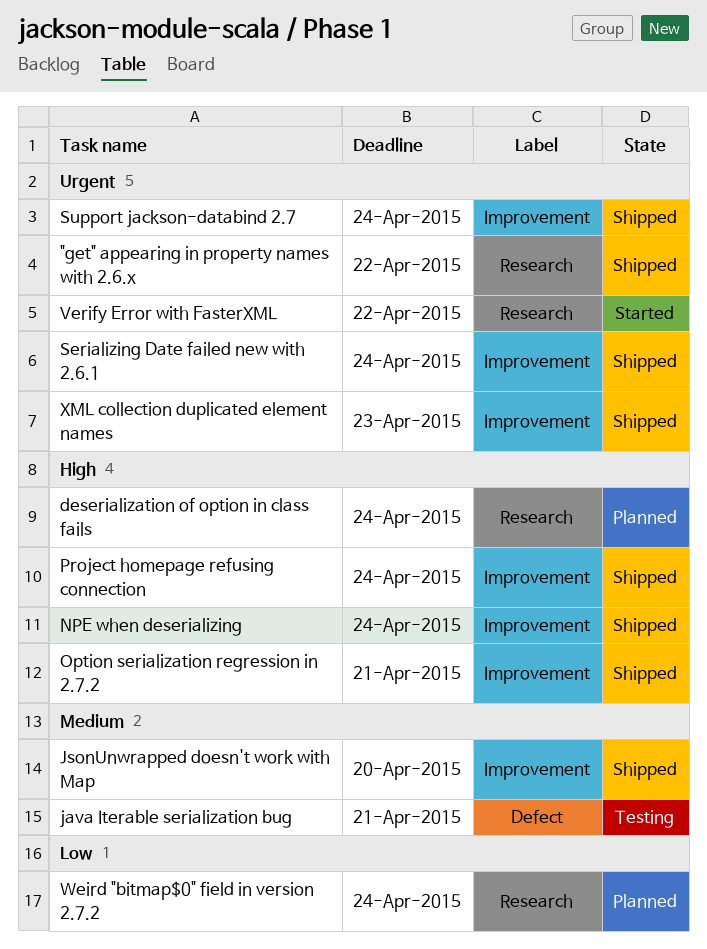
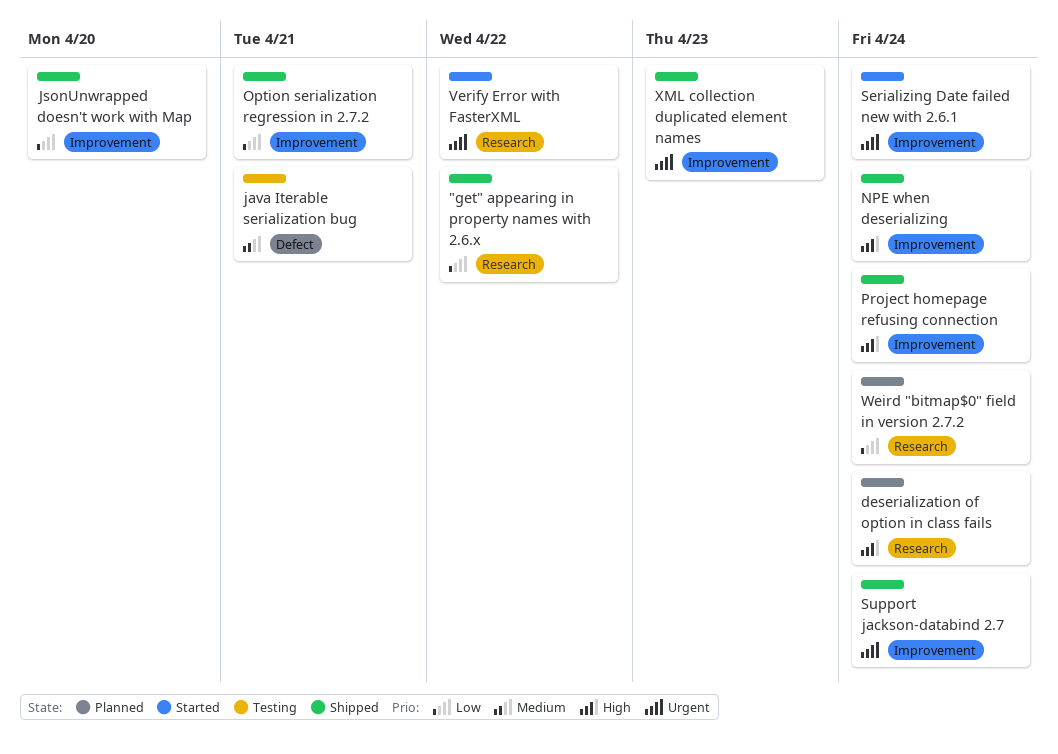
"get" appearing in property names with 2.6.x, priority: Urgent -> Low
JsonUnwrapped doesn't work with Map, priority: Medium -> Low
Option serialization regression in 2.7.2, priority: High -> Low
Serializing Date failed new with 2.6.1, status: Shipped -> Started

